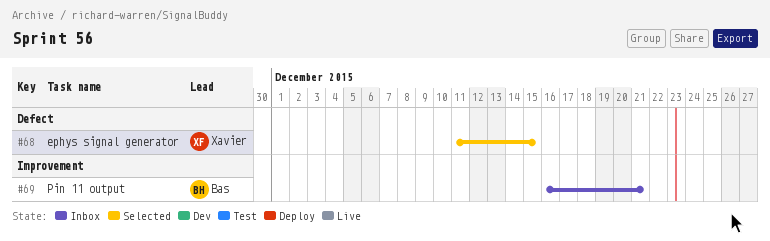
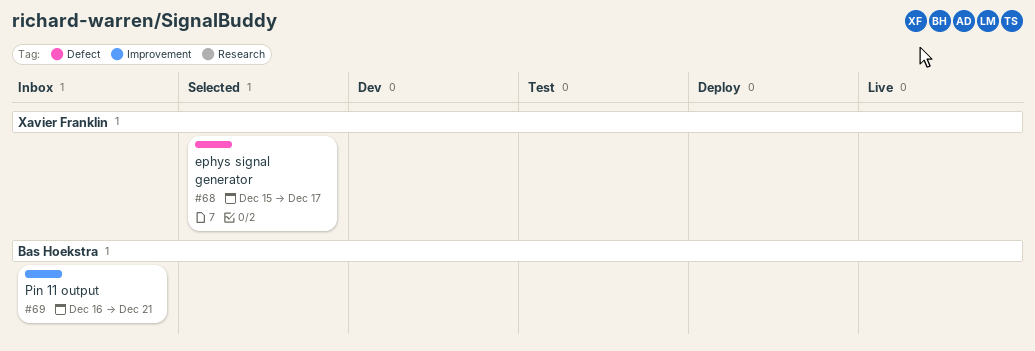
#68, start: Dec 11 -> Dec 15
#68, due: Dec 15 -> Dec 17

